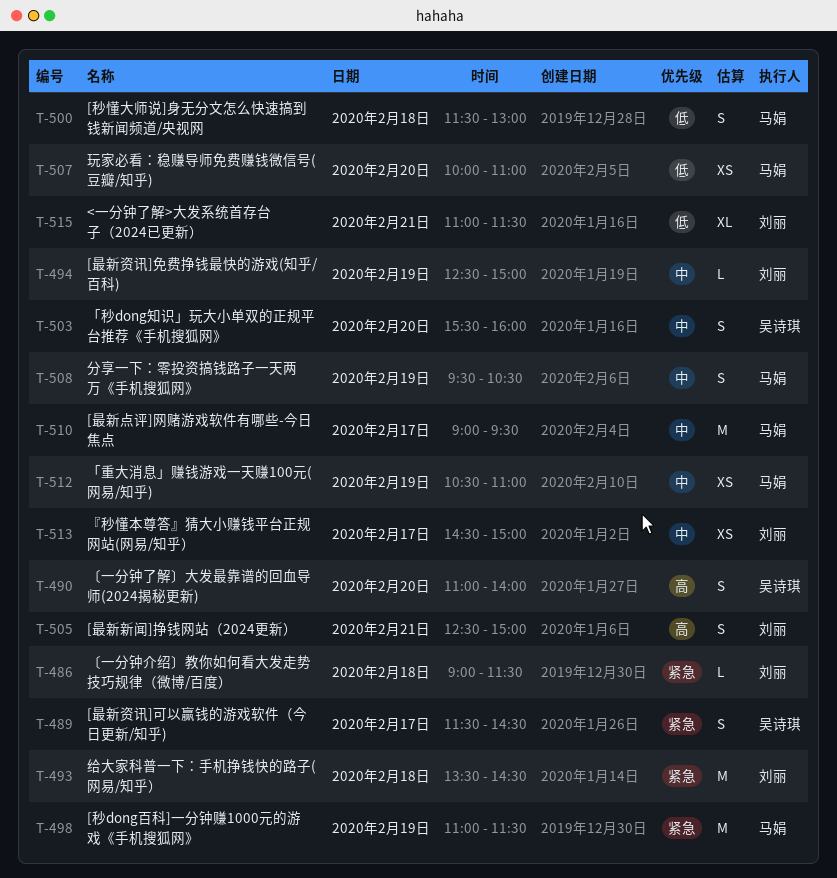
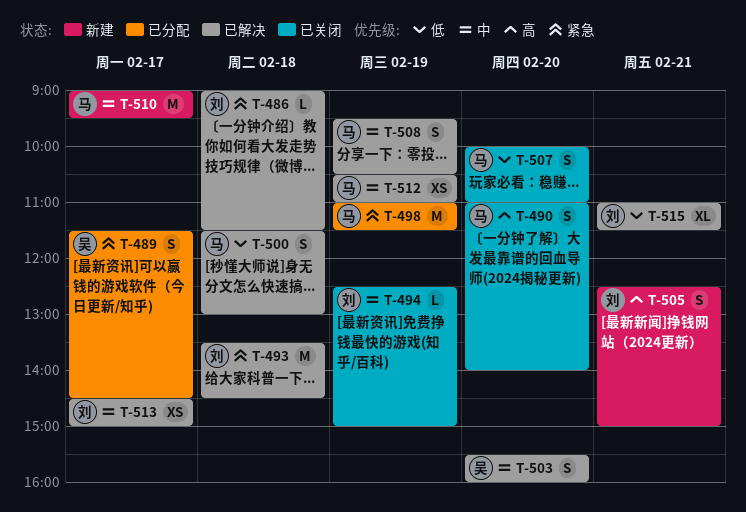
T-490, owner: 吴诗琪 -> 马娟
T-507, estimate: XS -> S

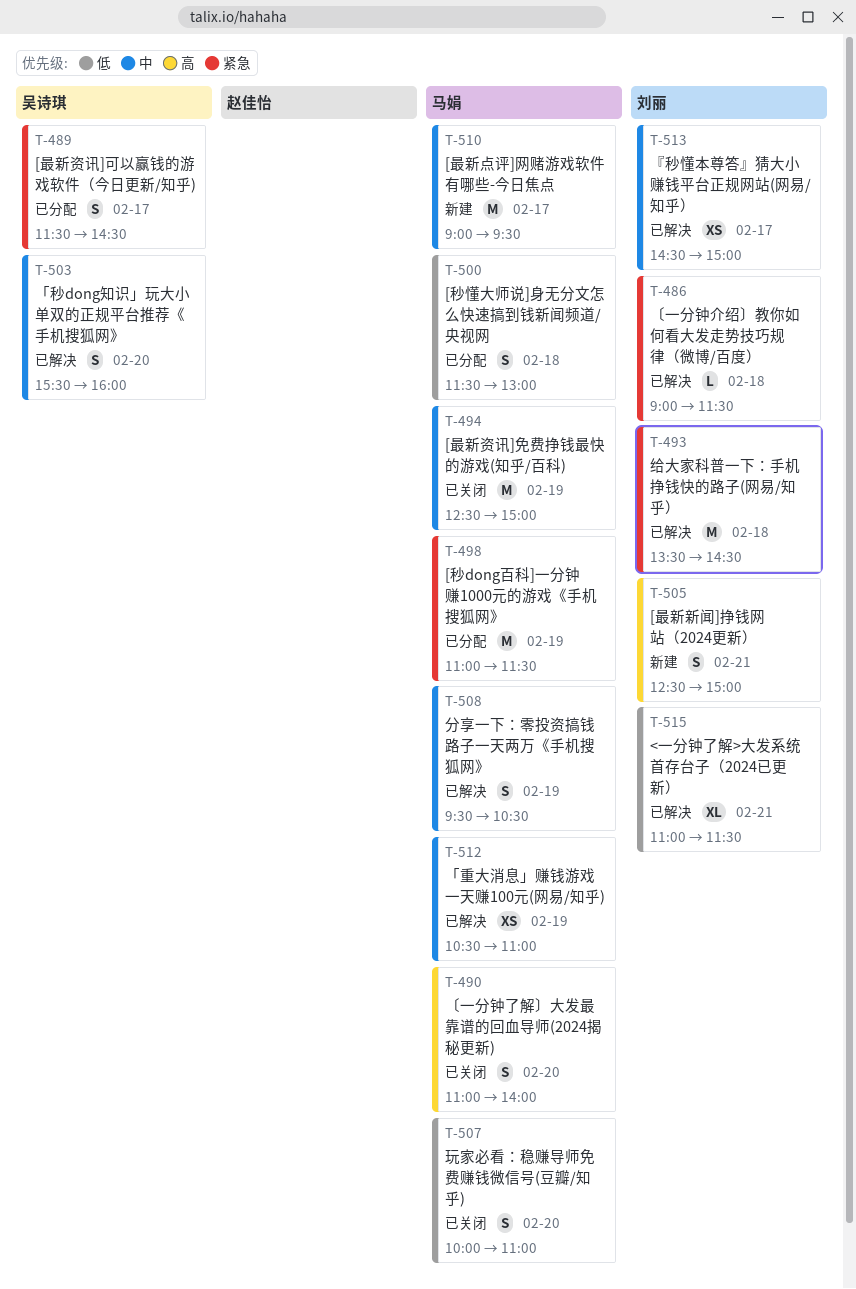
T-494, owner: 刘丽 -> 马娟
T-494, estimate: L -> M
T-500, status: 已解决 -> 已分配

